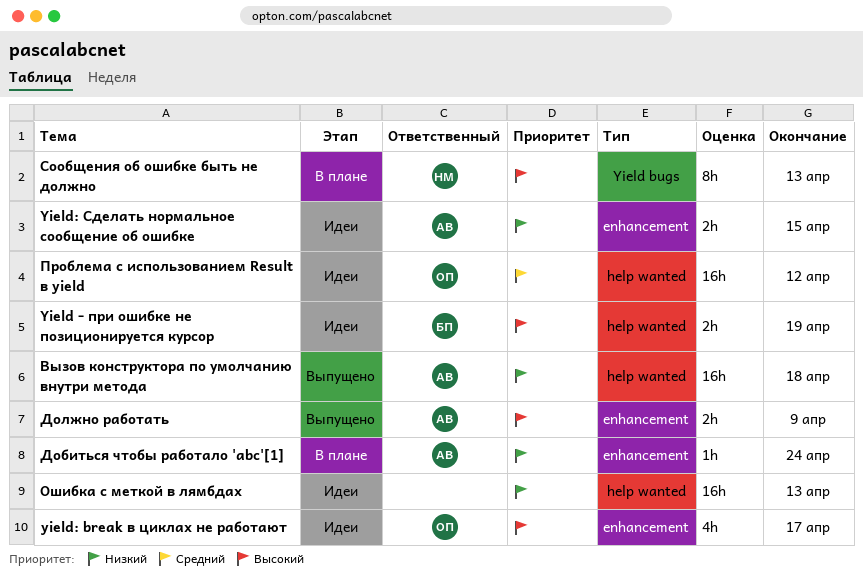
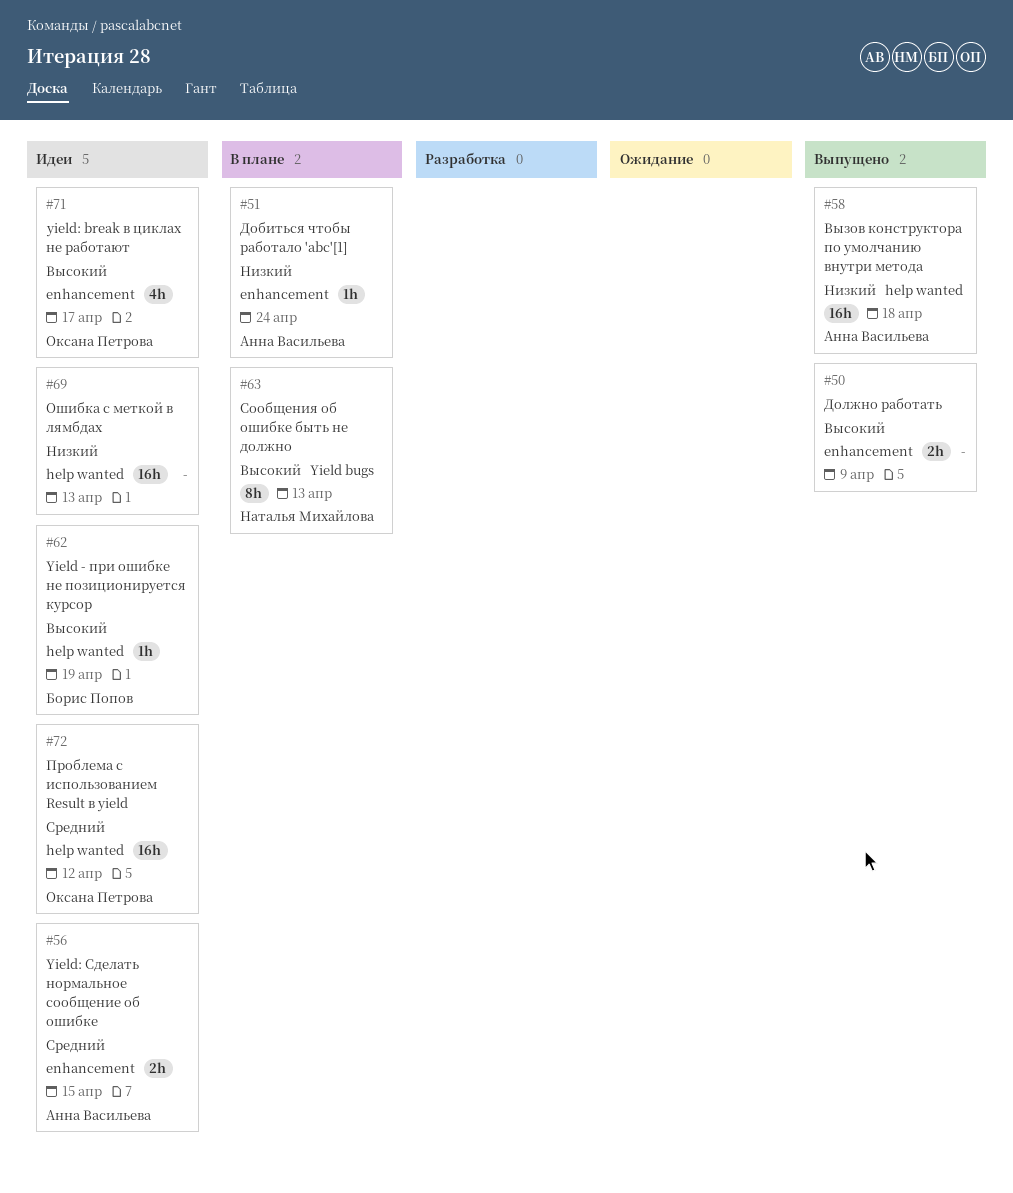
Yield - при ошибке не позиционируется курсор, estimate: 2h -> 1h
Yield: Сделать нормальное сообщение об ошибке, priority: Низкий -> Средний
Должно работать, owner: Анна Васильева -> none

